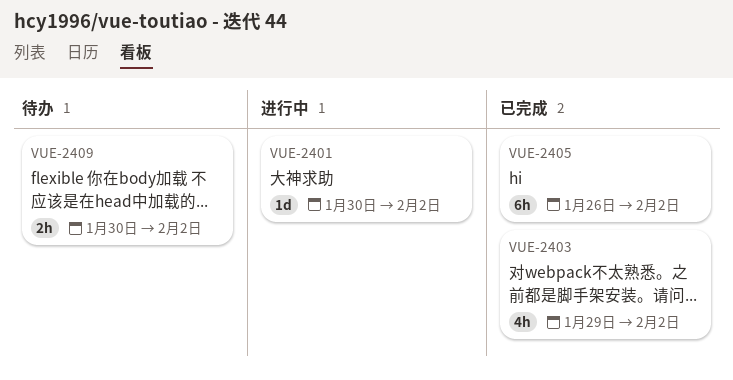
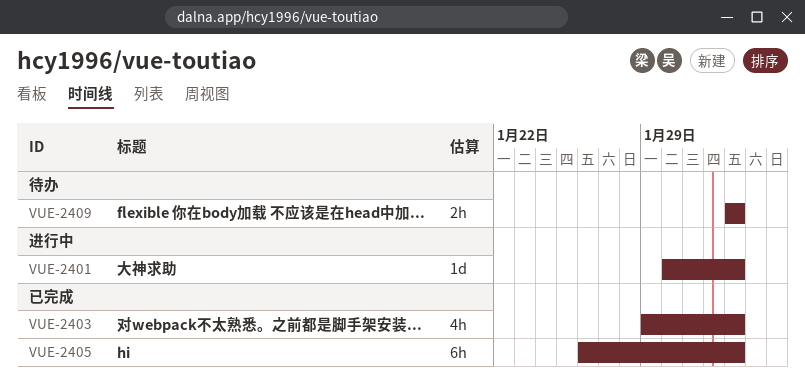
VUE-2409, start: Jan 30 -> Feb 2

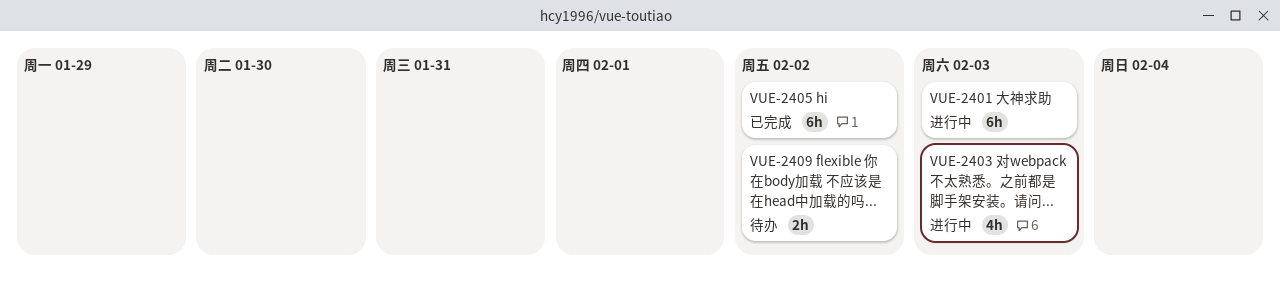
VUE-2401, estimate: 1d -> 6h
VUE-2401, due: Feb 2 -> Feb 3
VUE-2403, status: 已完成 -> 进行中
VUE-2403, due: Feb 2 -> Feb 3

